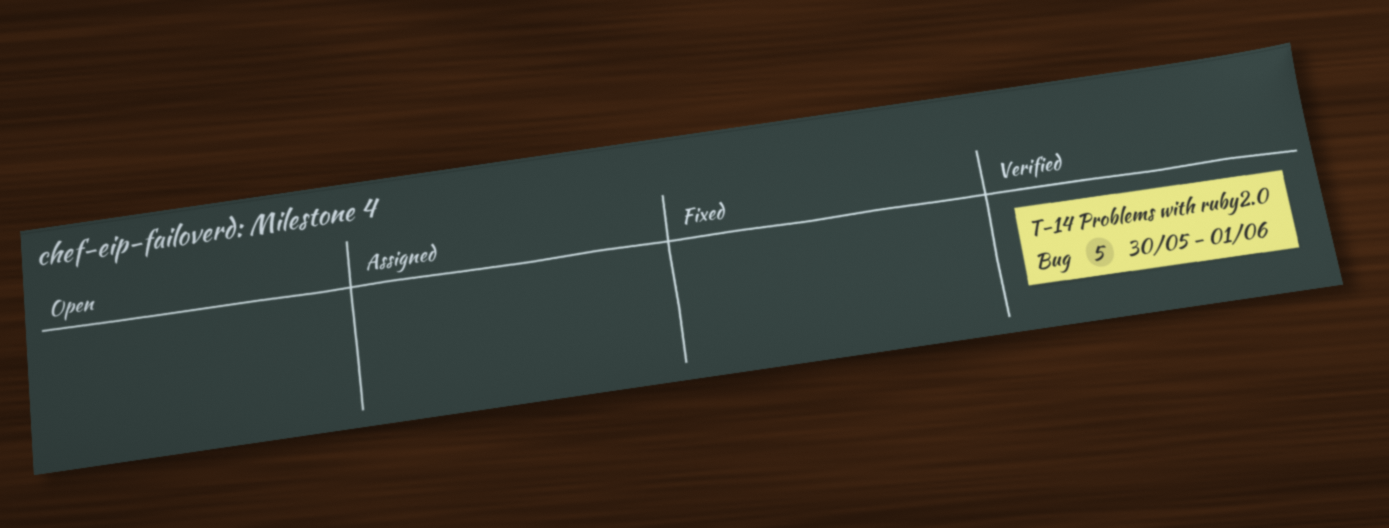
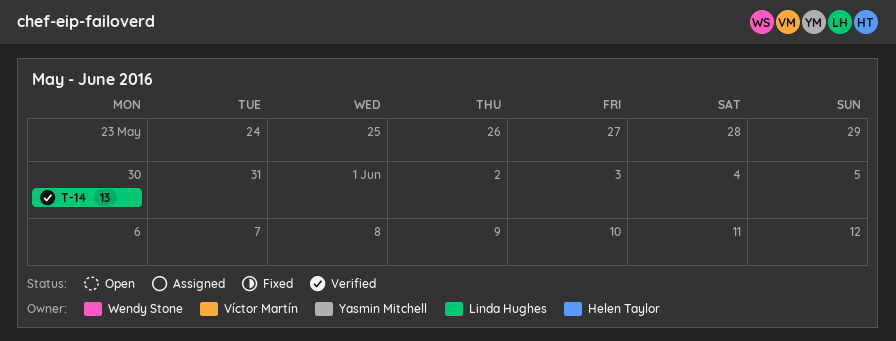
T-14, estimate: 5 -> 13
T-14, due: Jun 1 -> May 30

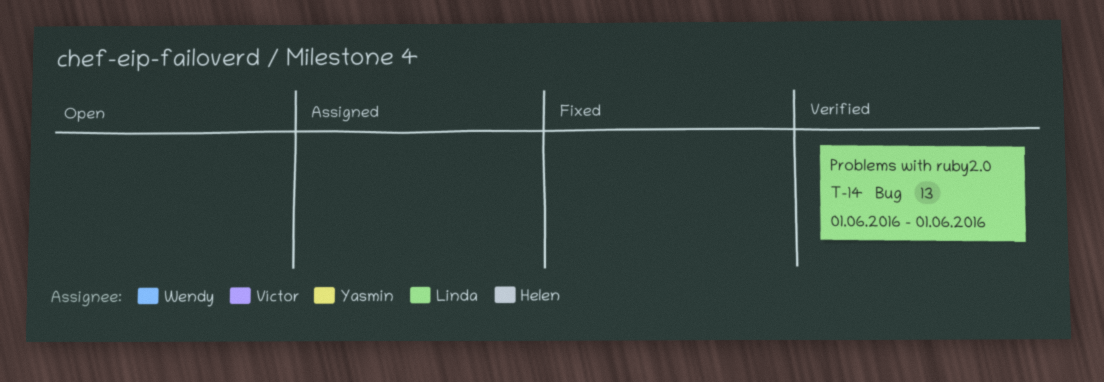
T-14, start: May 30 -> Jun 1
T-14, due: May 30 -> Jun 1

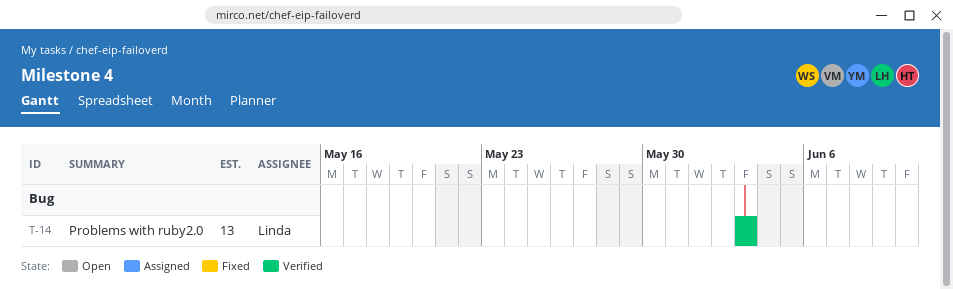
T-14, start: Jun 1 -> Jun 3
T-14, due: Jun 1 -> Jun 3

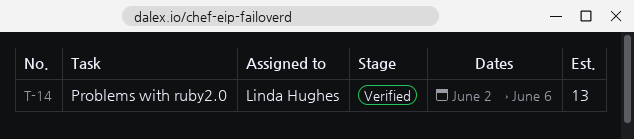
T-14, start: Jun 3 -> Jun 2
T-14, due: Jun 3 -> Jun 6

